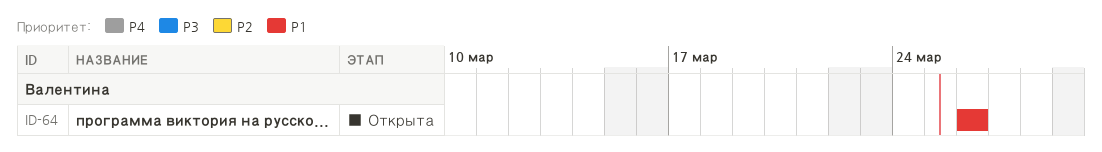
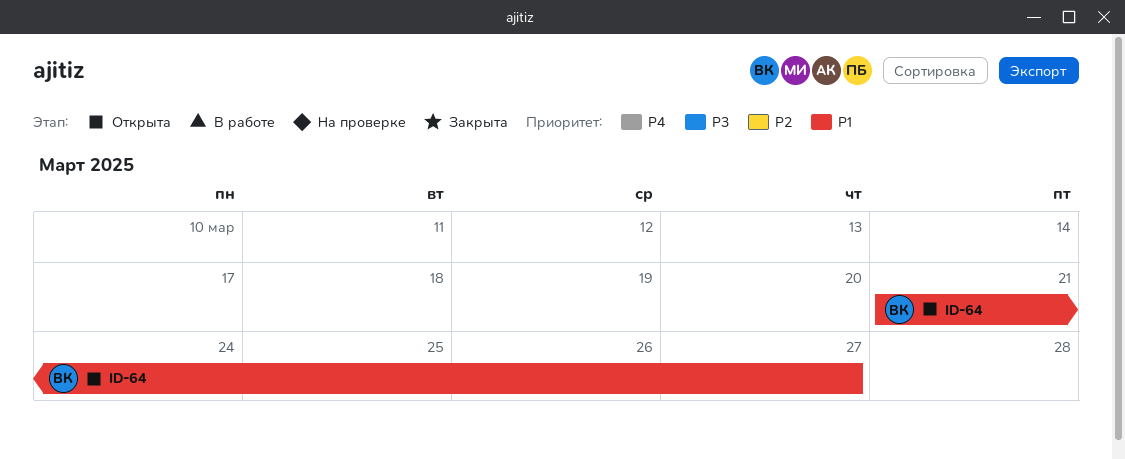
ID-64, start: Mar 26 -> Mar 21
ID-64, due: Mar 26 -> Mar 27

